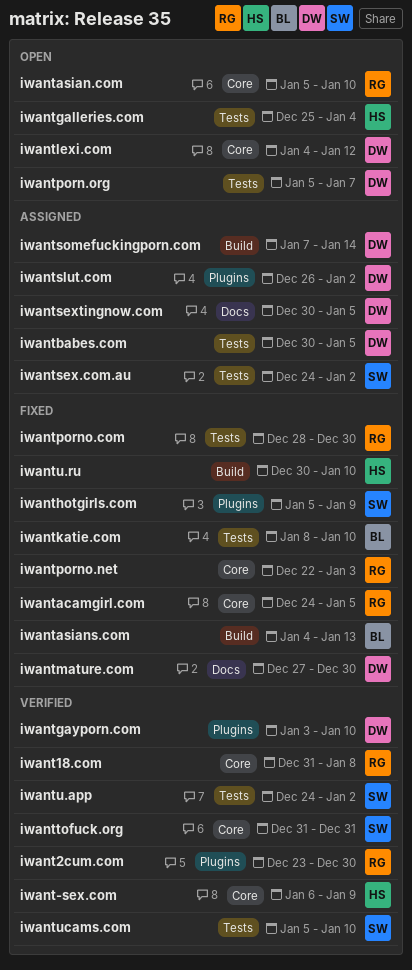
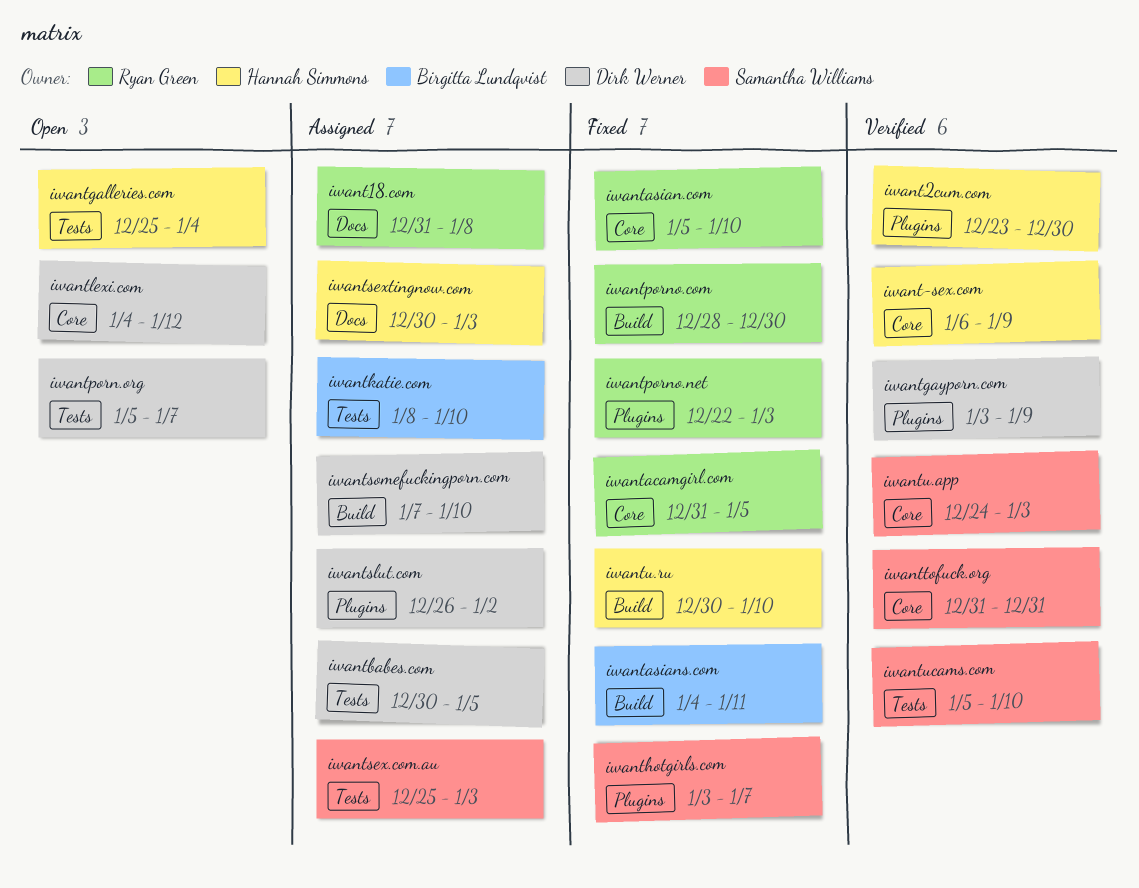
iwant18.com, status: Verified -> Assigned
iwant18.com, label: Core -> Docs
iwant2cum.com, owner: Ryan Green -> Hannah Simmons
iwantacamgirl.com, start: Dec 24 -> Dec 31
iwantasian.com, status: Open -> Fixed
iwantasians.com, due: Jan 13 -> Jan 11
iwantgayporn.com, due: Jan 10 -> Jan 9
iwanthotgirls.com, start: Jan 5 -> Jan 3
iwanthotgirls.com, due: Jan 9 -> Jan 7
iwantkatie.com, status: Fixed -> Assigned
iwantmature.com: present -> none
iwantporno.com, label: Tests -> Build
iwantporno.net, label: Core -> Plugins
iwantsex.com.au, start: Dec 24 -> Dec 25
iwantsex.com.au, due: Jan 2 -> Jan 3
iwantsextingnow.com, owner: Dirk Werner -> Hannah Simmons
iwantsextingnow.com, due: Jan 5 -> Jan 3
iwantsomefuckingporn.com, due: Jan 14 -> Jan 10
iwantu.app, label: Tests -> Core
iwantu.app, due: Jan 2 -> Jan 3

